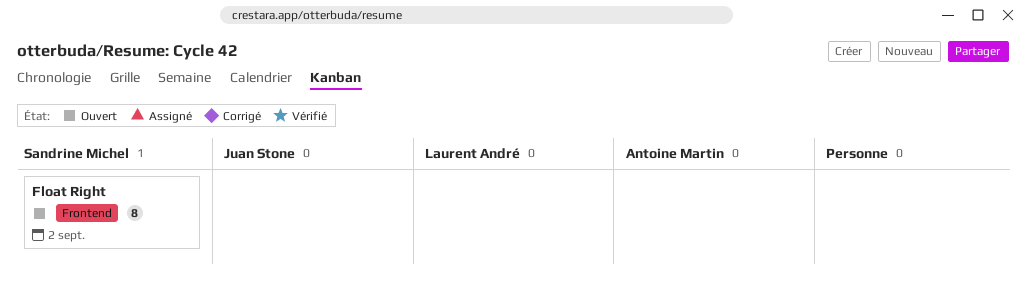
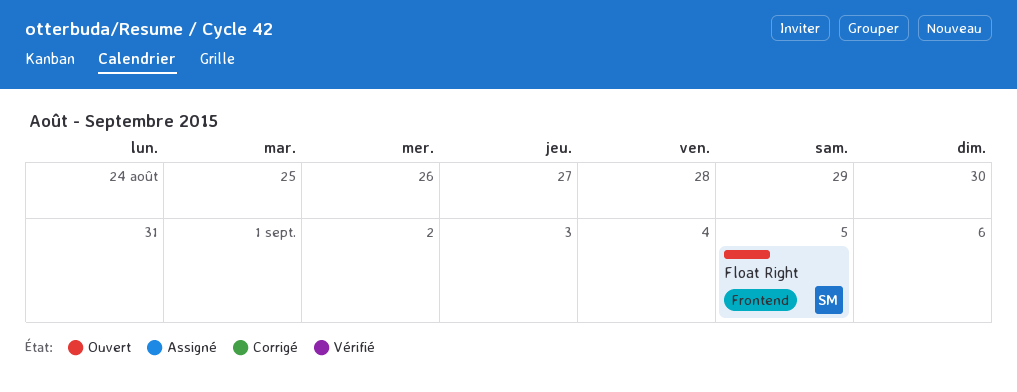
Float Right, due: Sep 2 -> Sep 5

